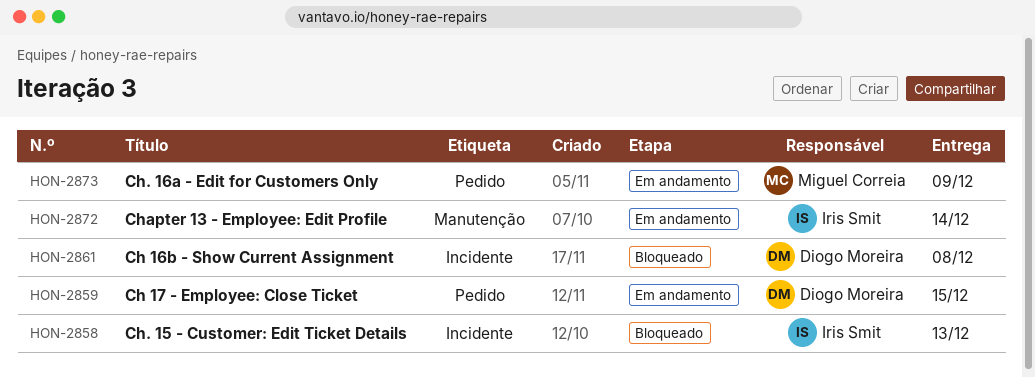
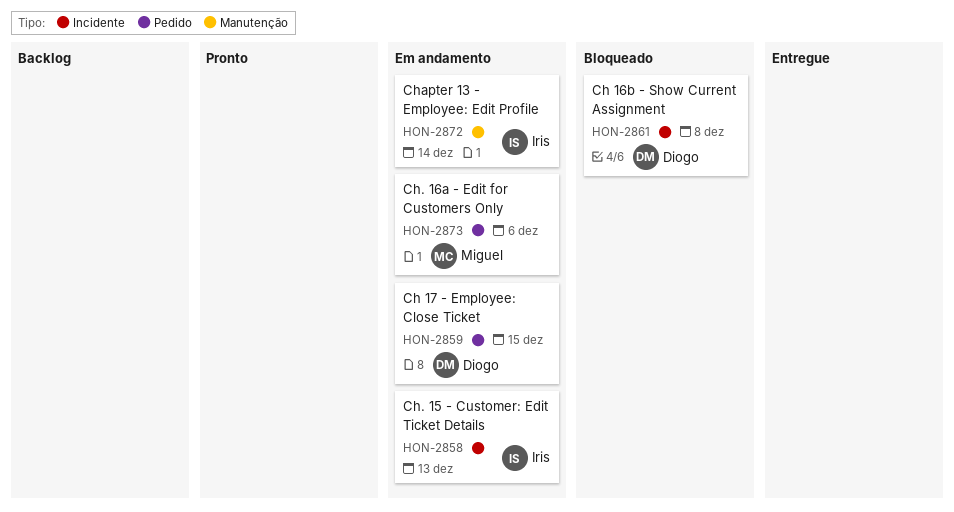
HON-2858, status: Bloqueado -> Em andamento
HON-2873, due: Dec 9 -> Dec 6

